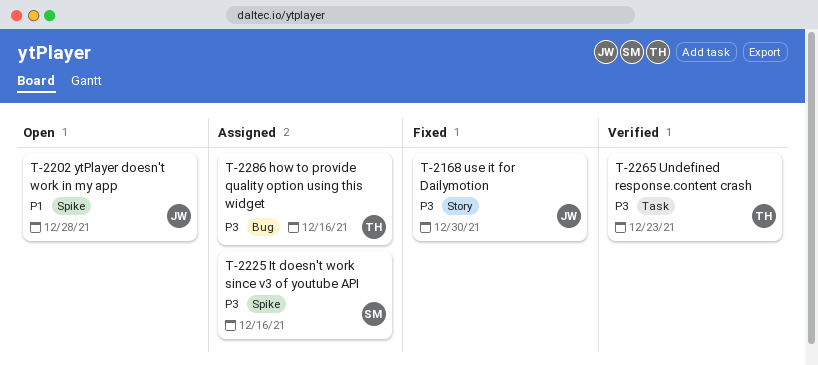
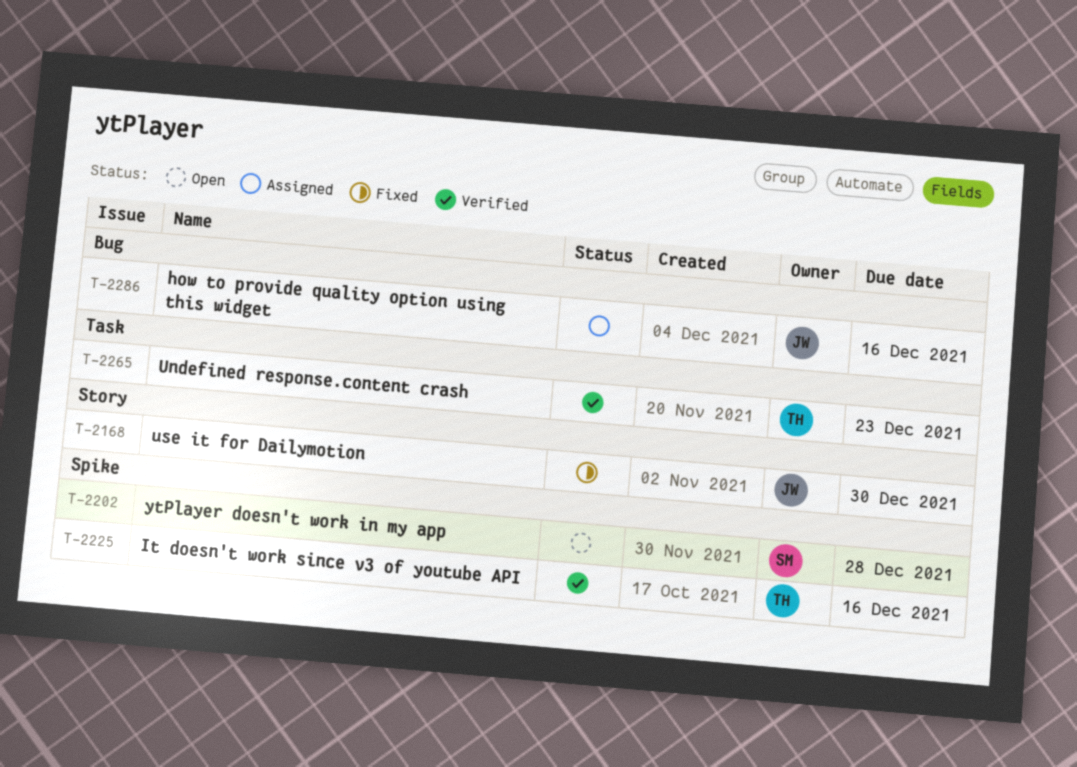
T-2202, owner: JW -> SM
T-2225, status: Assigned -> Verified
T-2225, owner: SM -> TH
T-2286, owner: TH -> JW

